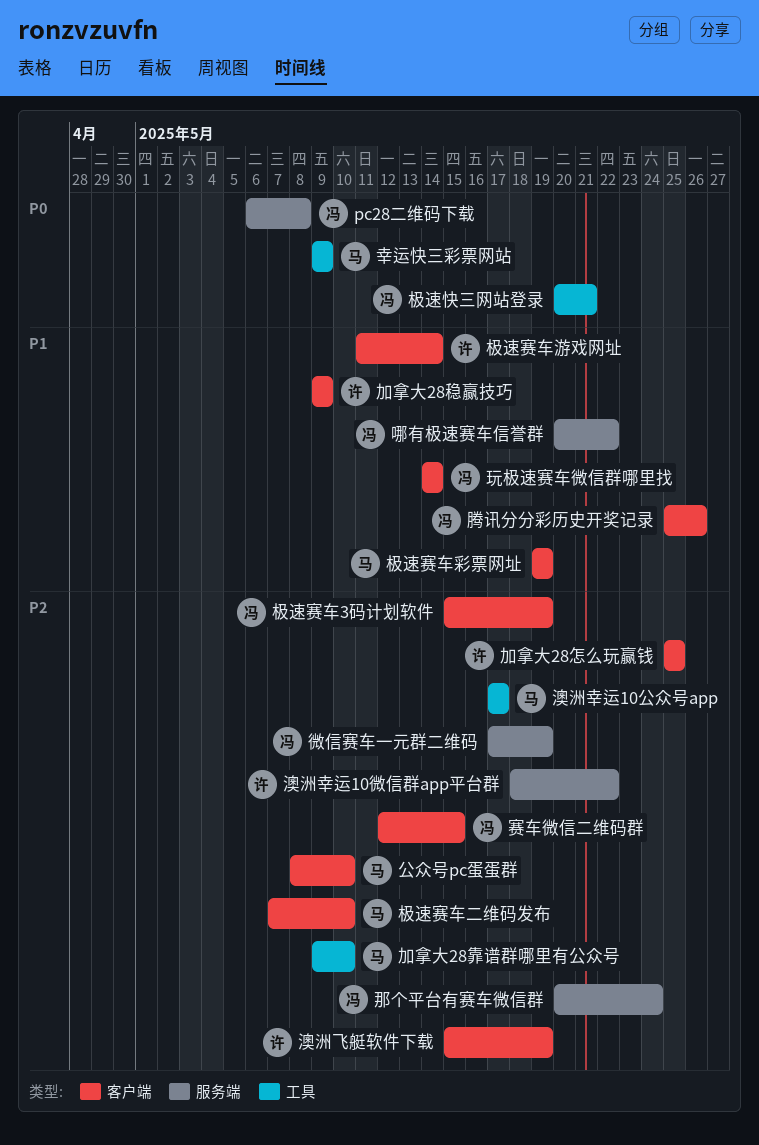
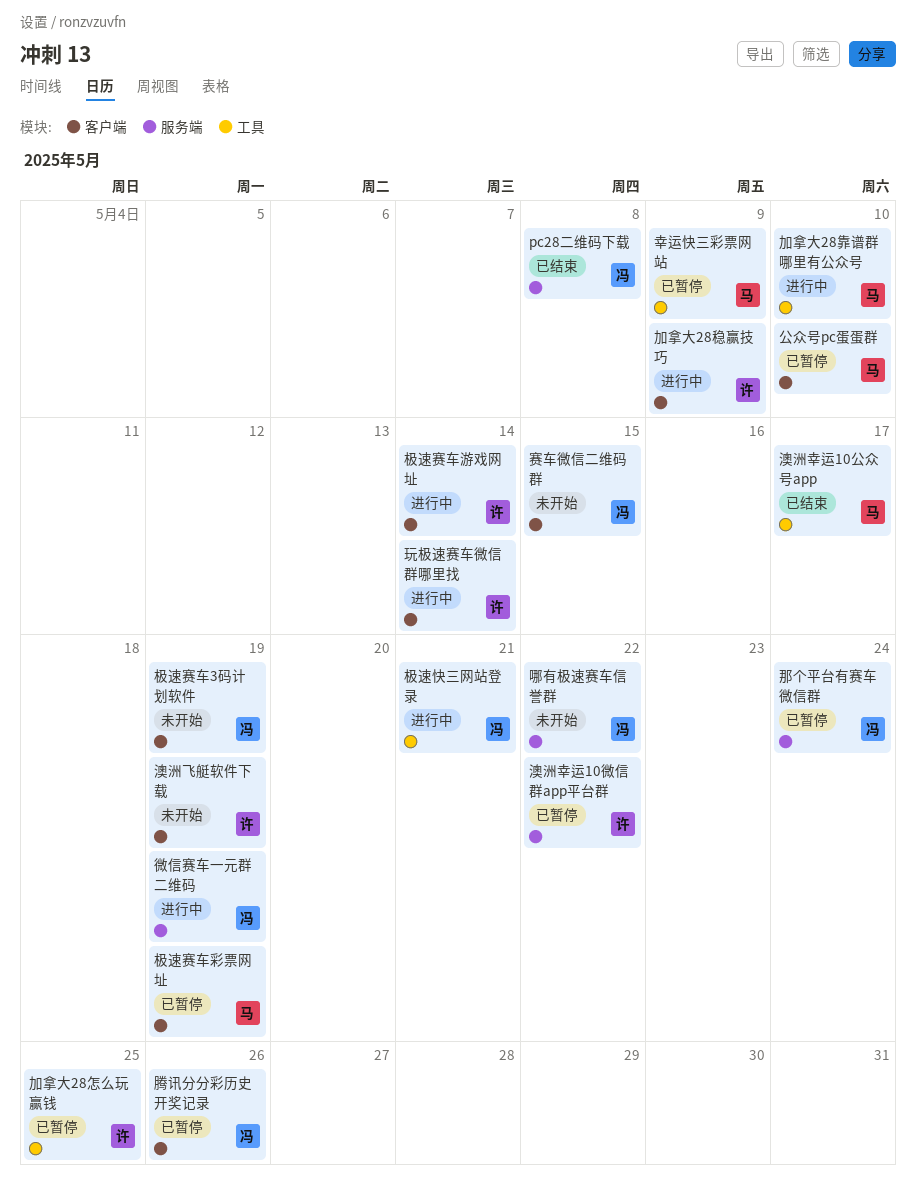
加拿大28怎么玩赢钱, label: 客户端 -> 工具
极速赛车二维码发布: present -> none
玩极速赛车微信群哪里找, owner: 冯 -> 许

